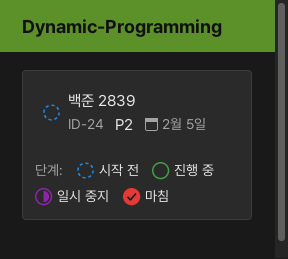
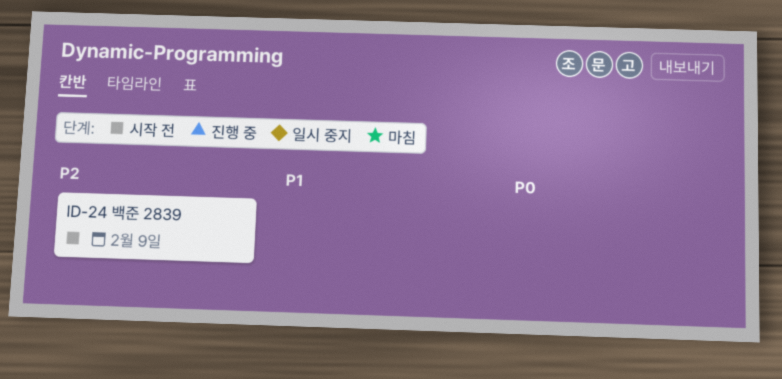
ID-24, due: Feb 5 -> Feb 9

